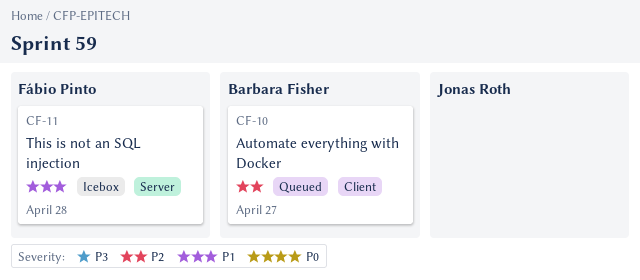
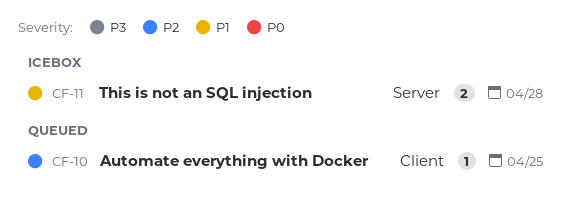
CF-10, due: Apr 27 -> Apr 25

